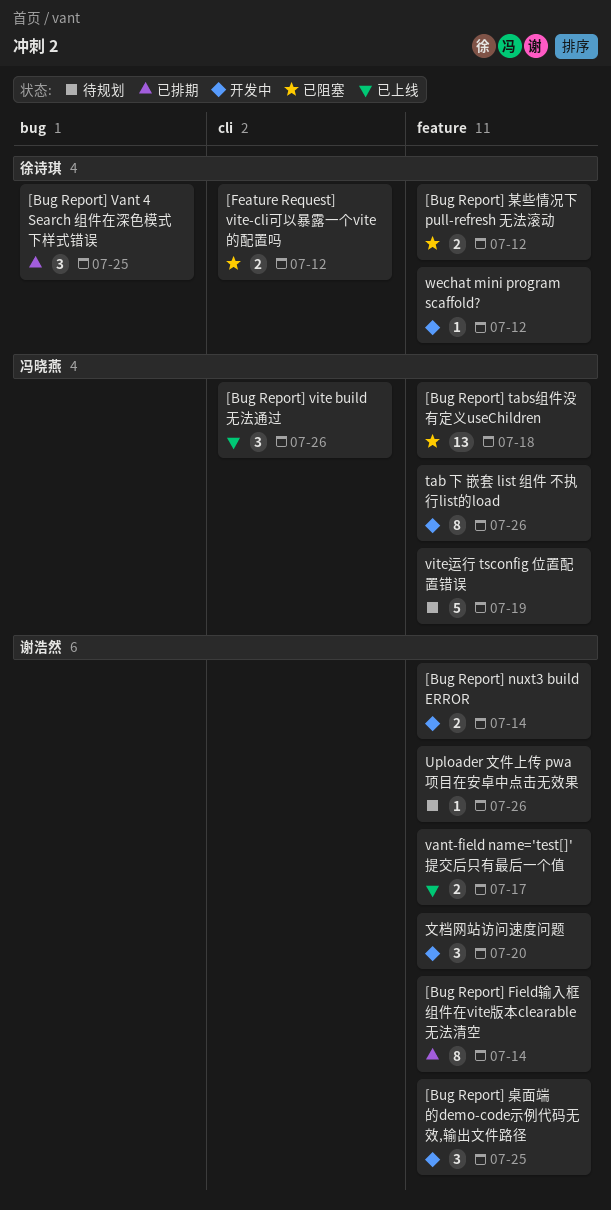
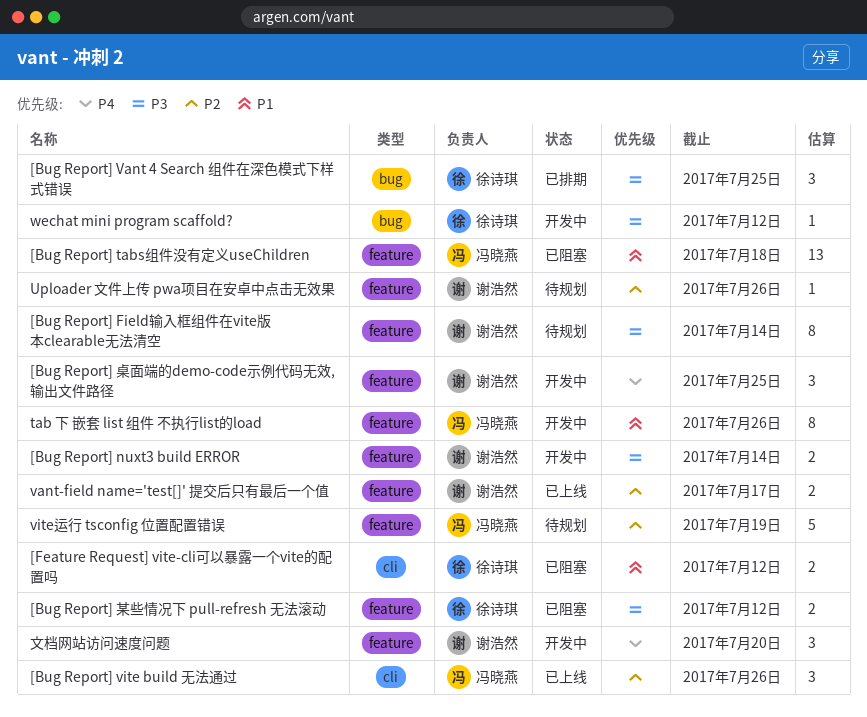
[Bug Report] Field输入框组件在vite版本clearable无法清空, status: 已排期 -> 待规划
wechat mini program scaffold?, label: feature -> bug

